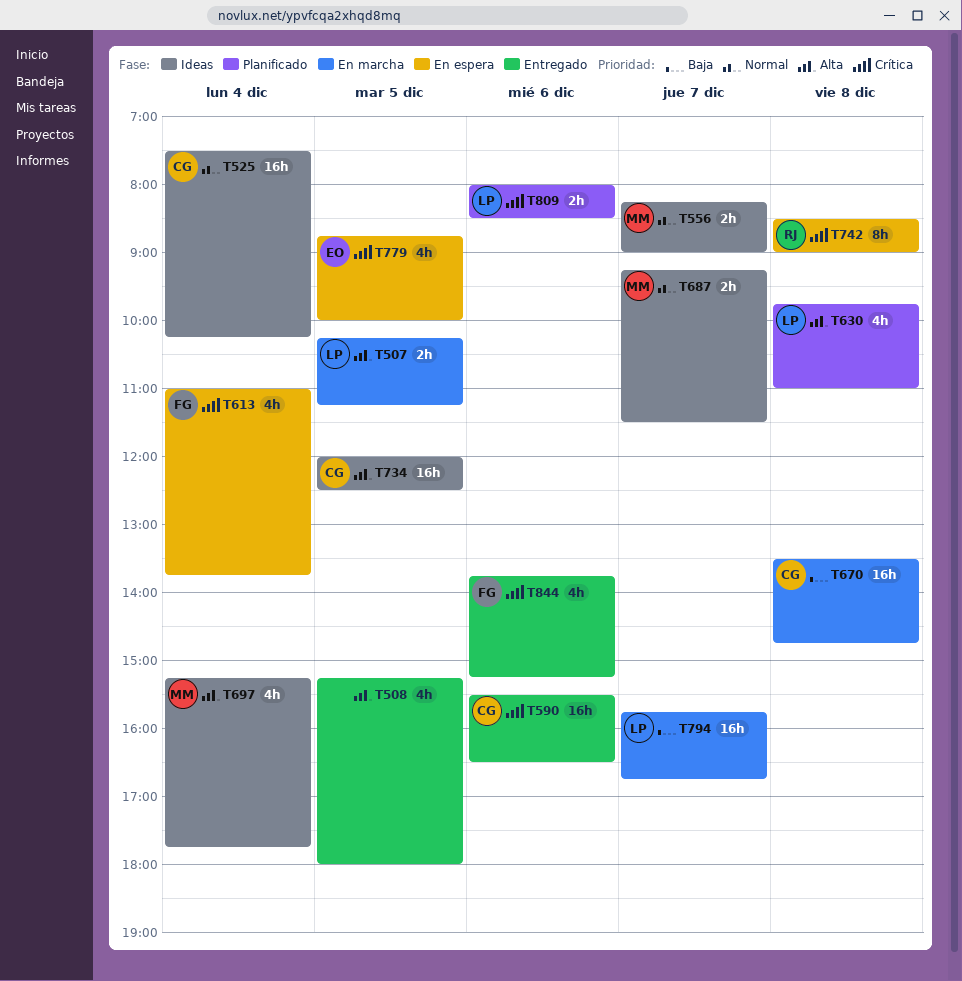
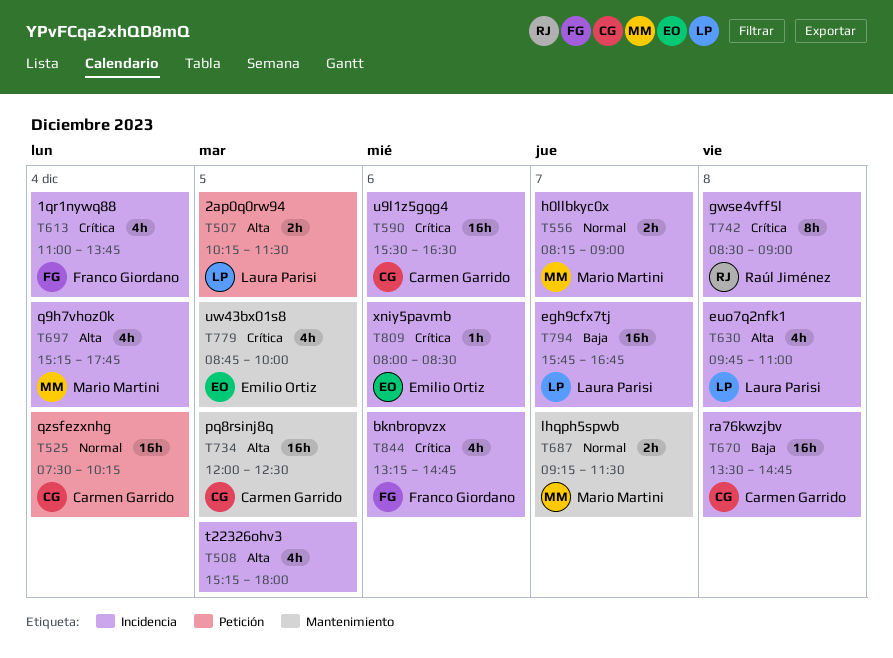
T507, ends: 11:15 -> 11:30
T809, owner: Laura Parisi -> Emilio Ortiz
T809, estimate: 2h -> 1h
T844, begins: 13:45 -> 13:15
T844, ends: 15:15 -> 14:45

